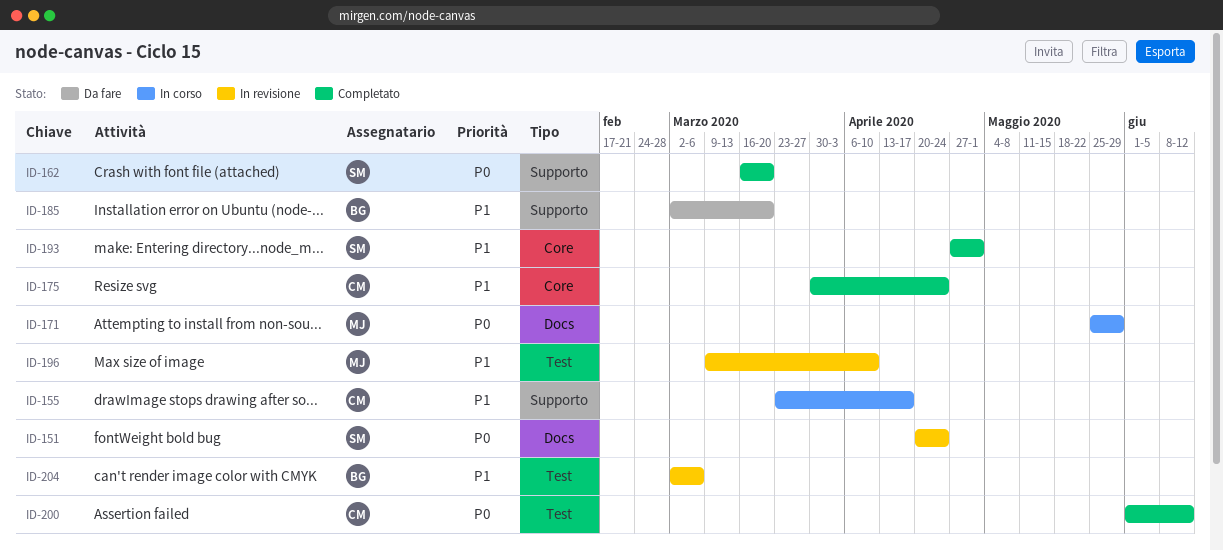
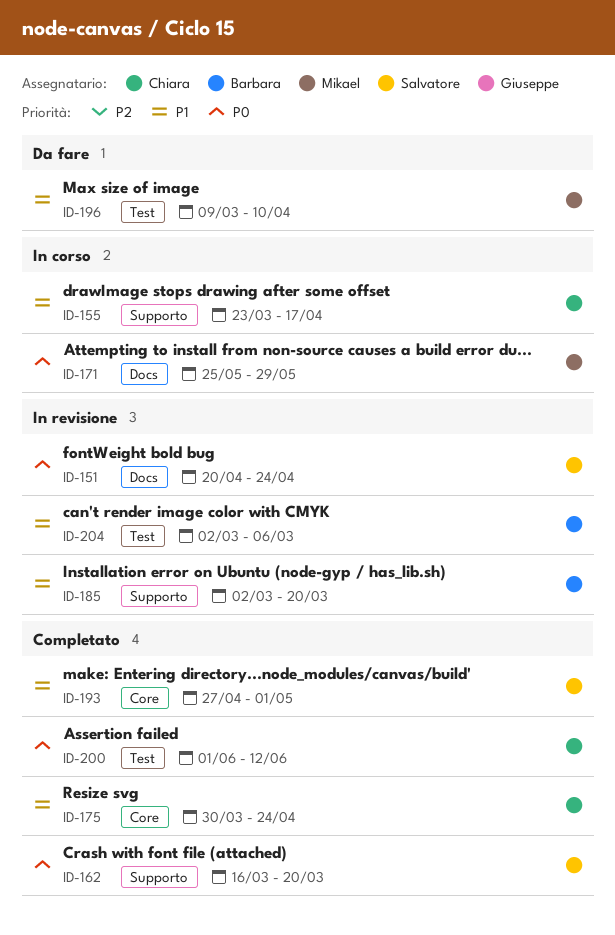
ID-185, status: Da fare -> In revisione
ID-196, status: In revisione -> Da fare

